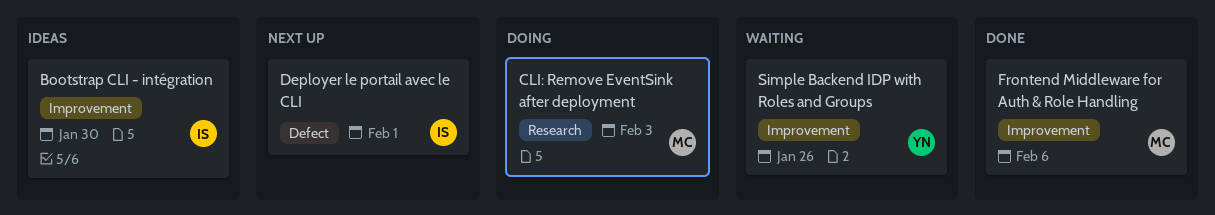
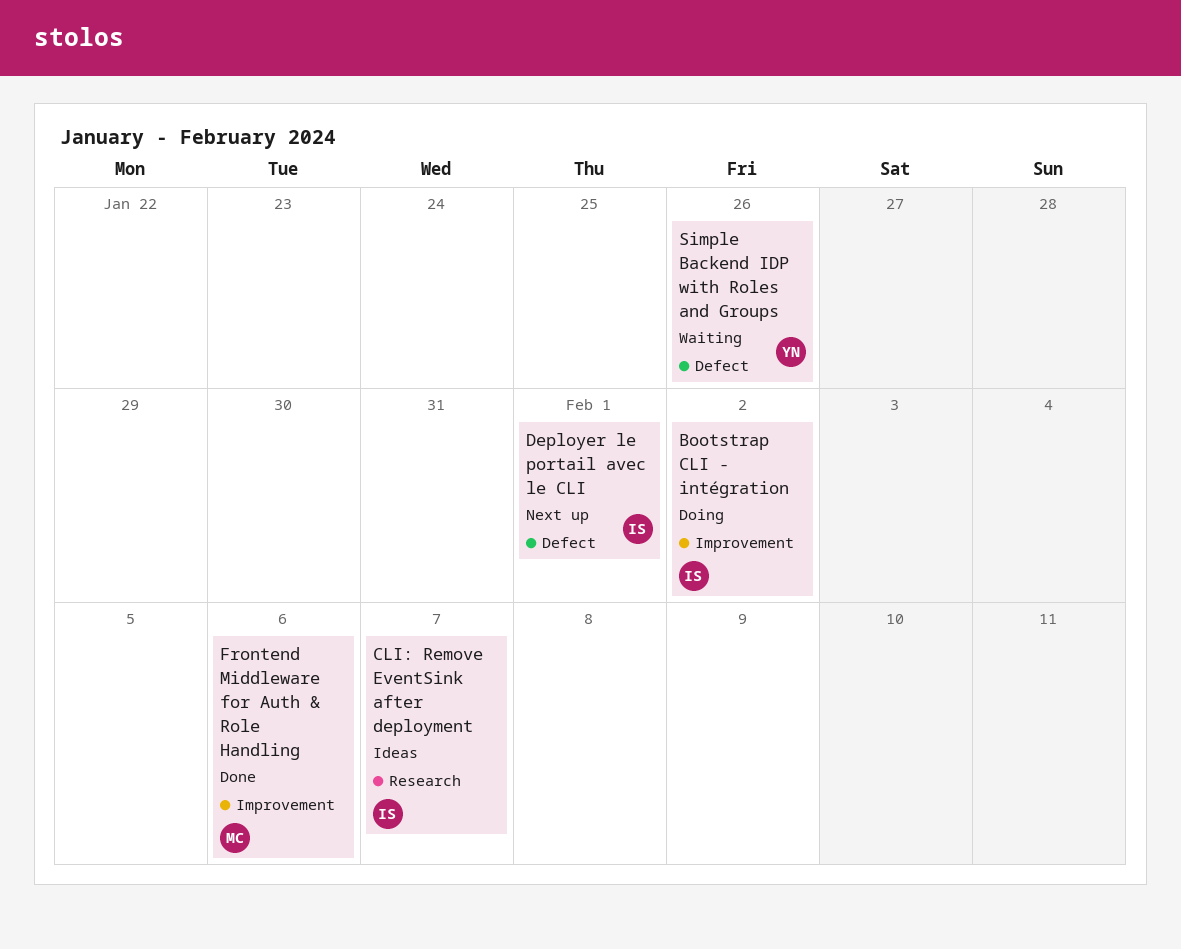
Bootstrap CLI - intégration, status: Ideas -> Doing
Bootstrap CLI - intégration, due: Jan 30 -> Feb 2
CLI: Remove EventSink after deployment, status: Doing -> Ideas
CLI: Remove EventSink after deployment, owner: MC -> IS
CLI: Remove EventSink after deployment, due: Feb 3 -> Feb 7
Simple Backend IDP with Roles and Groups, label: Improvement -> Defect

